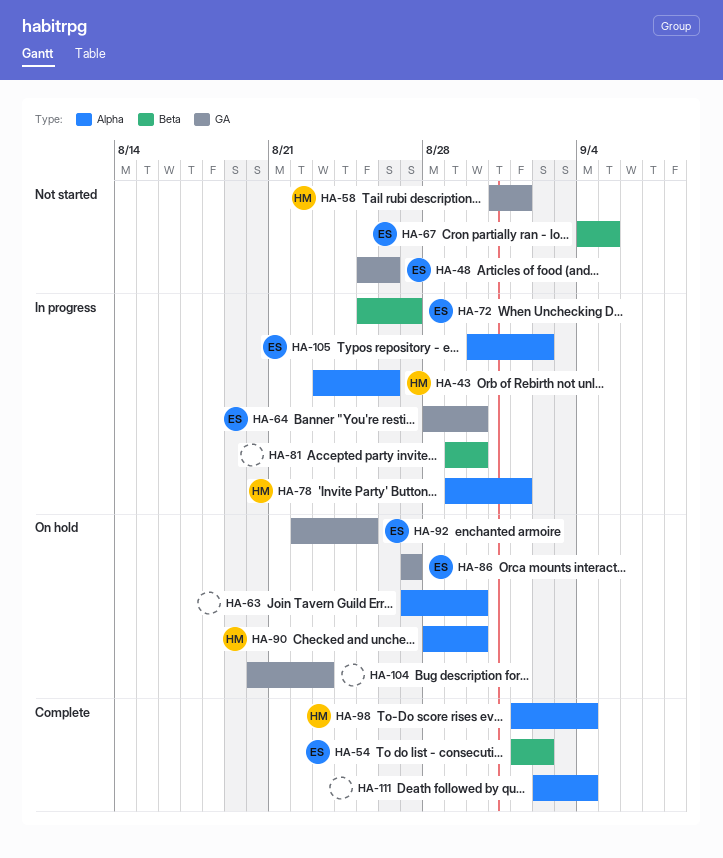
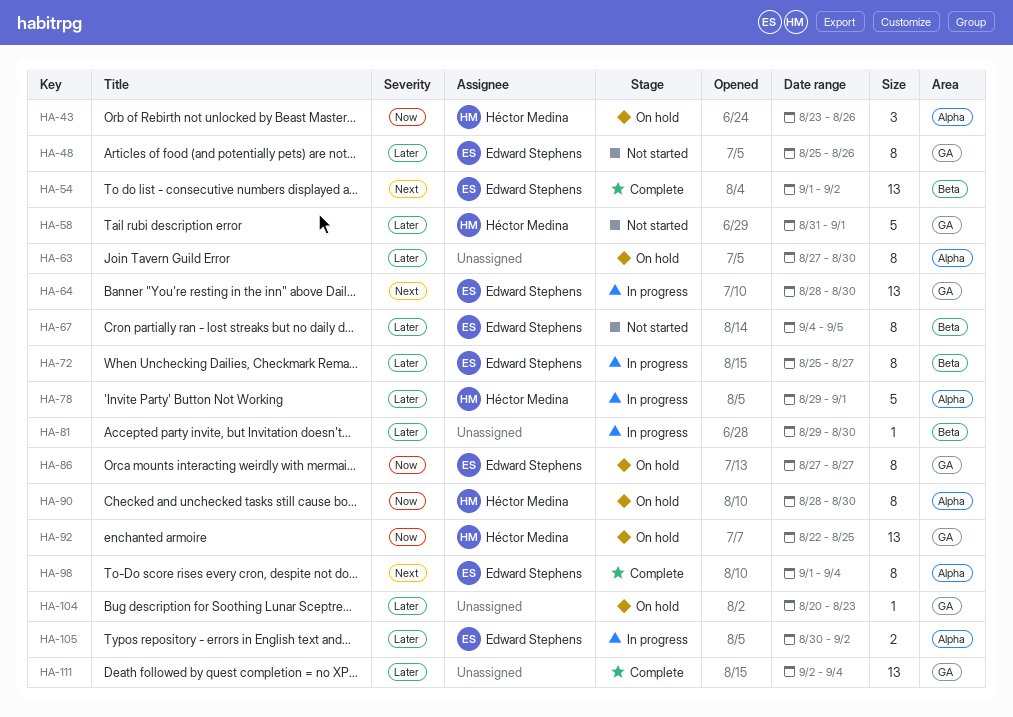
HA-43, status: In progress -> On hold
HA-92, owner: Edward Stephens -> Héctor Medina
HA-98, owner: Héctor Medina -> Edward Stephens
HA-111, label: Alpha -> GA

